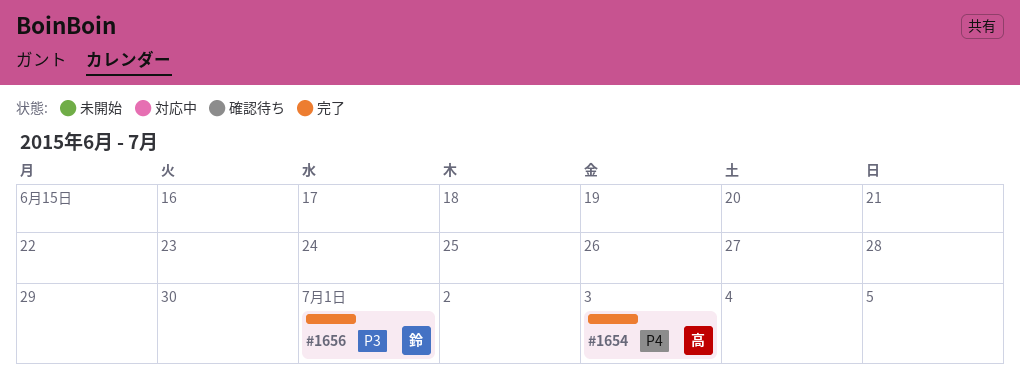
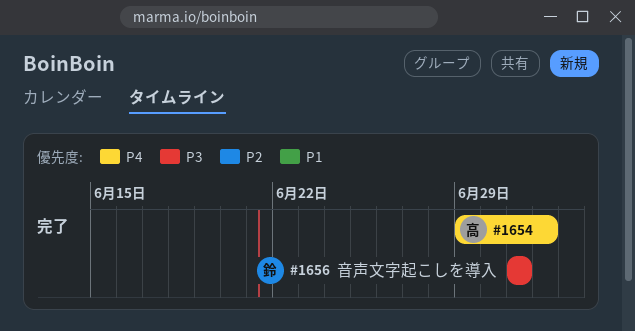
#1654, due: Jul 3 -> Jul 2

